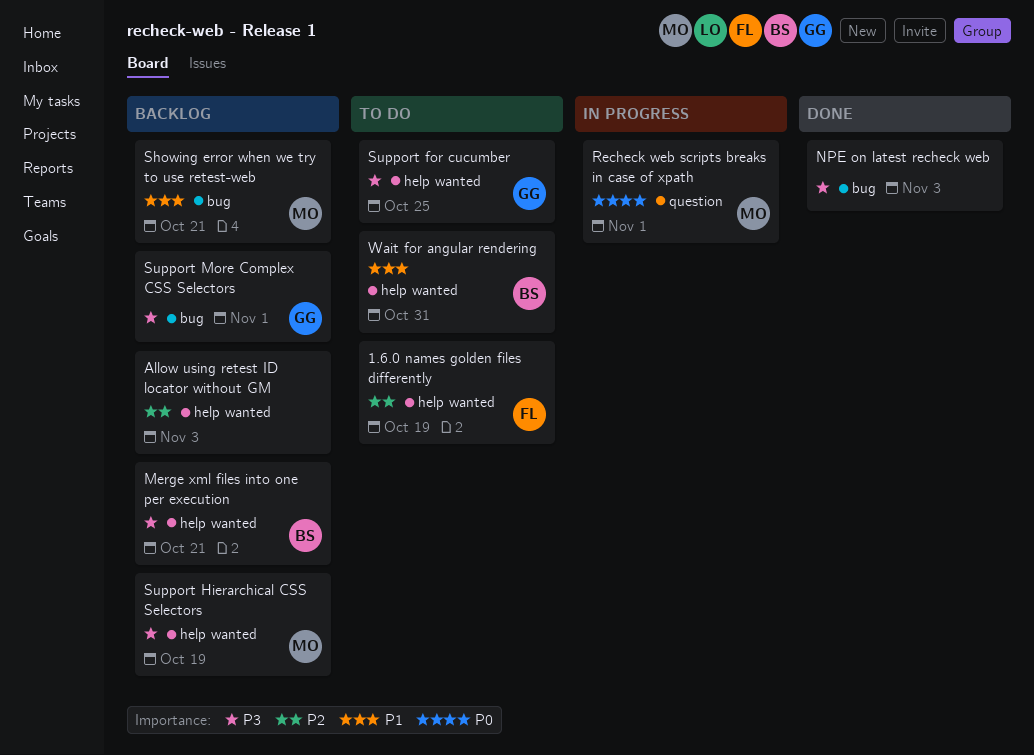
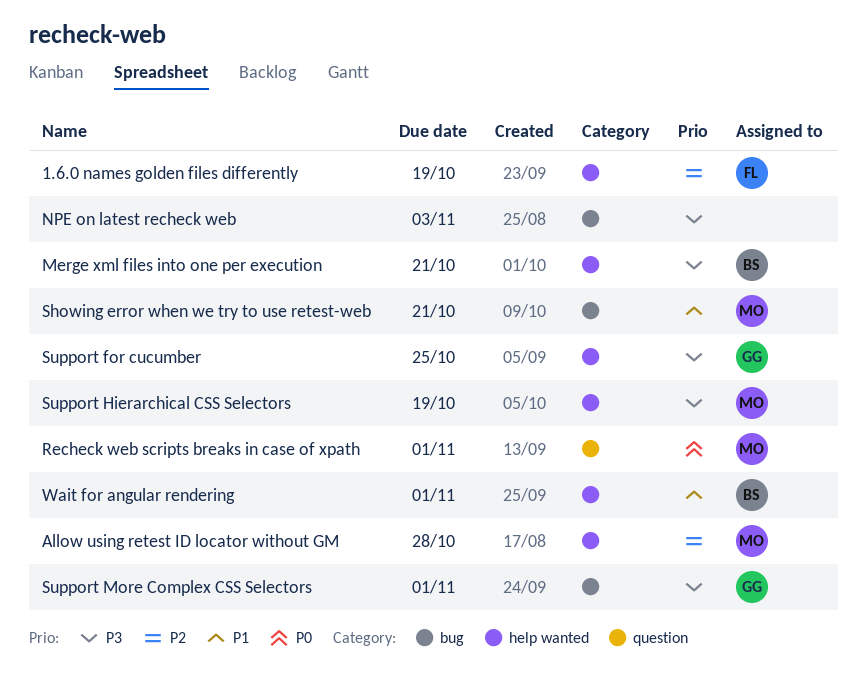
Allow using retest ID locator without GM, owner: none -> MO
Allow using retest ID locator without GM, due: Nov 3 -> Oct 28
Wait for angular rendering, due: Oct 31 -> Nov 1

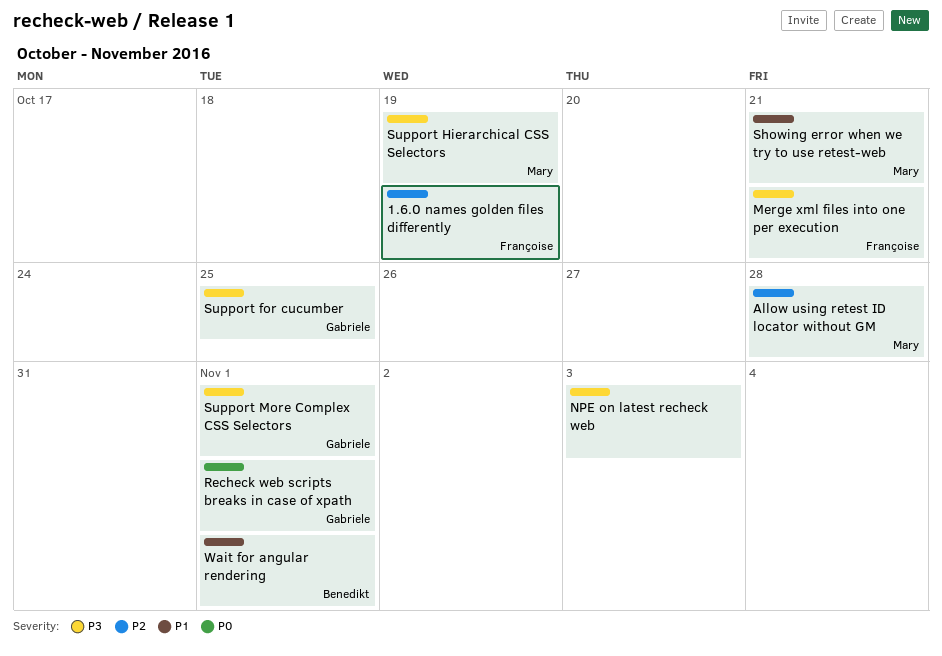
Merge xml files into one per execution, owner: Benedikt -> Françoise
Recheck web scripts breaks in case of xpath, owner: Mary -> Gabriele

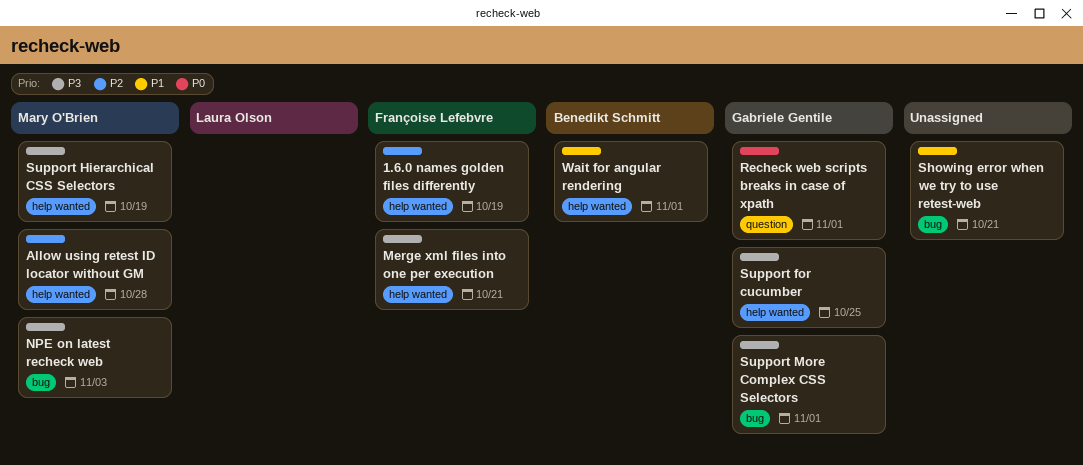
NPE on latest recheck web, owner: none -> Mary O'Brien
Showing error when we try to use retest-web, owner: Mary O'Brien -> none

